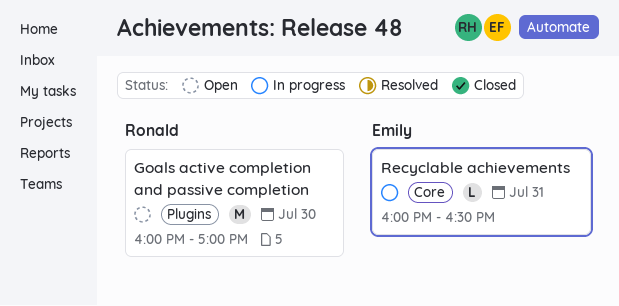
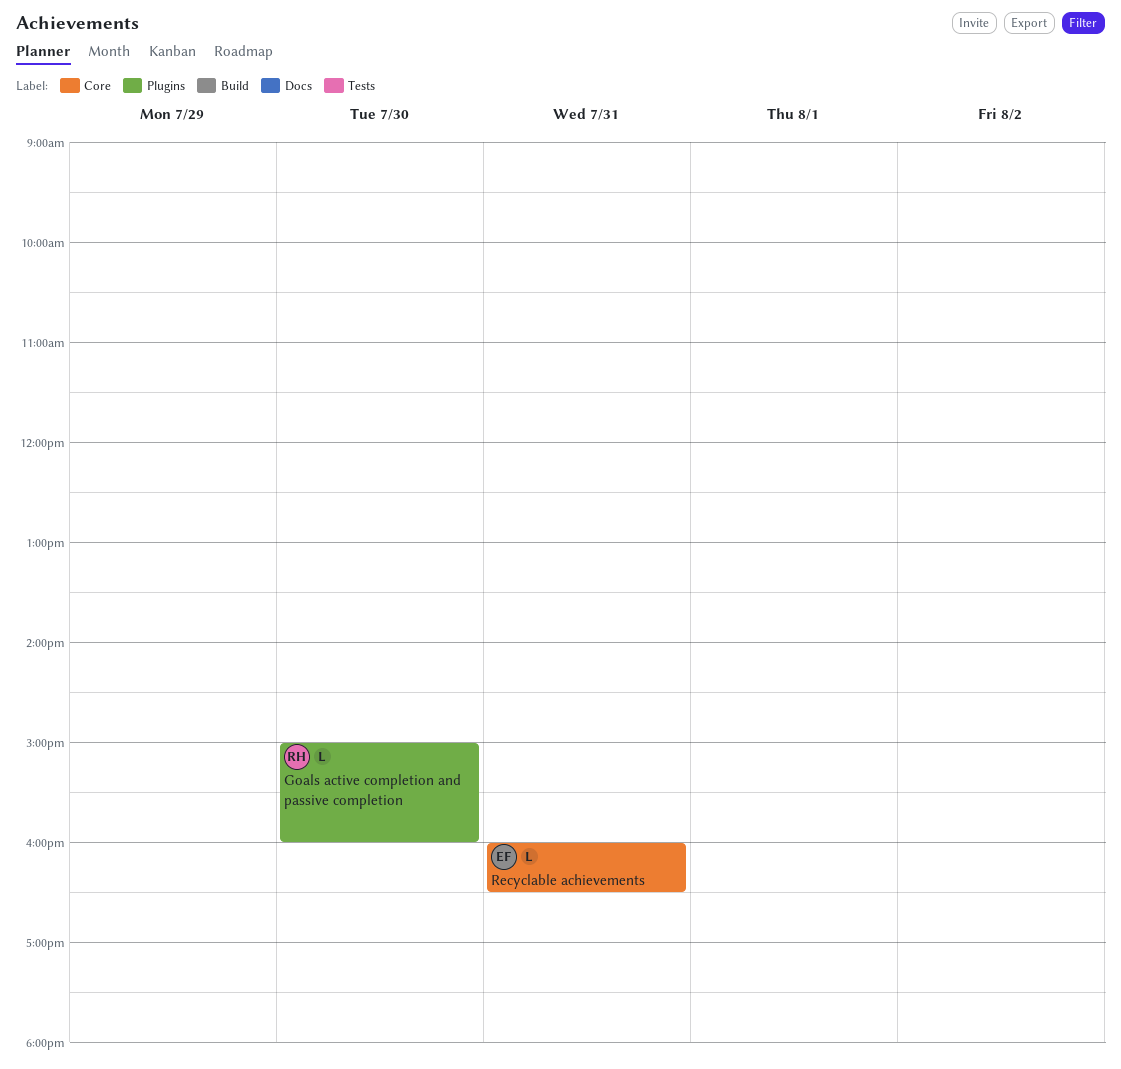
Goals active completion and passive completion, estimate: M -> L
Goals active completion and passive completion, begins: 16:00 -> 15:00
Goals active completion and passive completion, ends: 17:00 -> 16:00

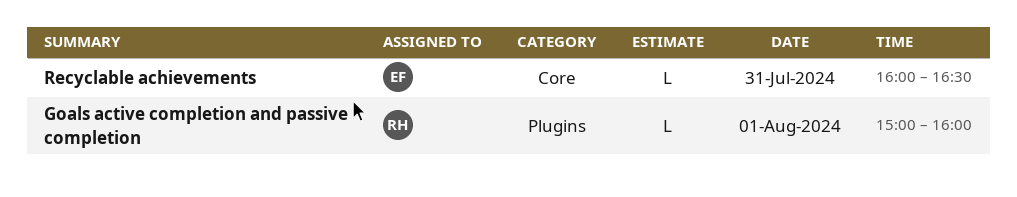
Goals active completion and passive completion, day: Jul 30 -> Aug 1

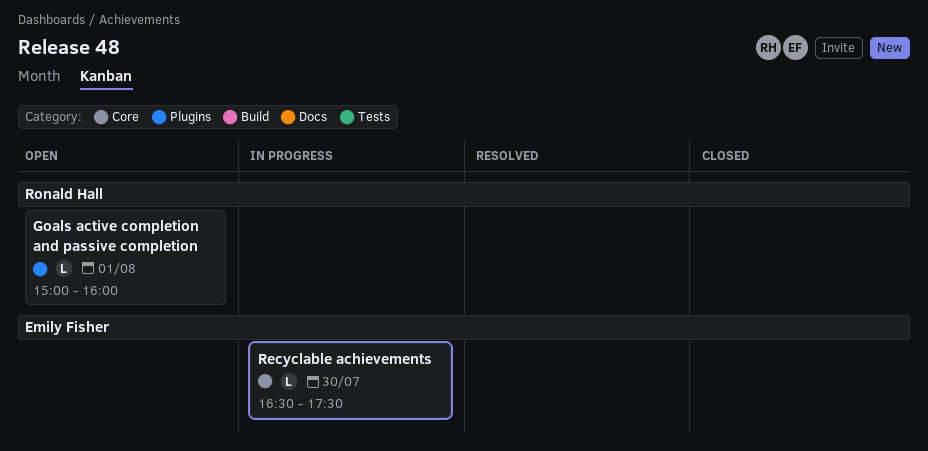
Recyclable achievements, day: Jul 31 -> Jul 30
Recyclable achievements, begins: 16:00 -> 16:30
Recyclable achievements, ends: 16:30 -> 17:30

